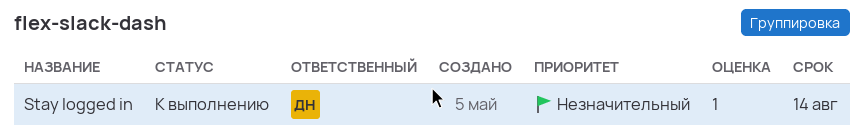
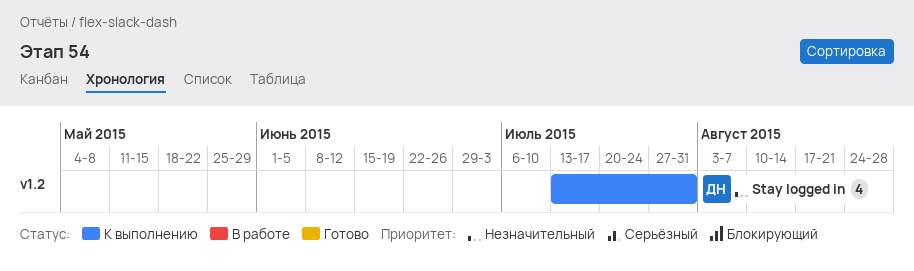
Stay logged in, estimate: 1 -> 4
Stay logged in, due: Aug 14 -> Jul 31

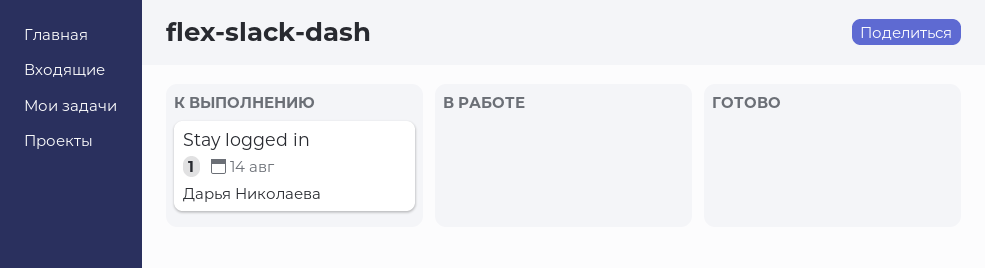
Stay logged in, estimate: 4 -> 1
Stay logged in, due: Jul 31 -> Aug 14

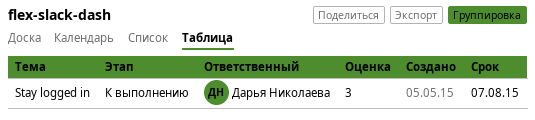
Stay logged in, estimate: 1 -> 3
Stay logged in, due: Aug 14 -> Aug 7

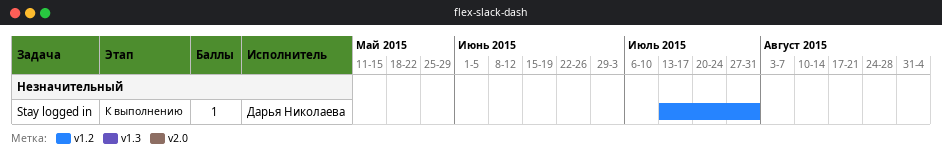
Stay logged in, estimate: 3 -> 1
Stay logged in, due: Aug 7 -> Jul 31

